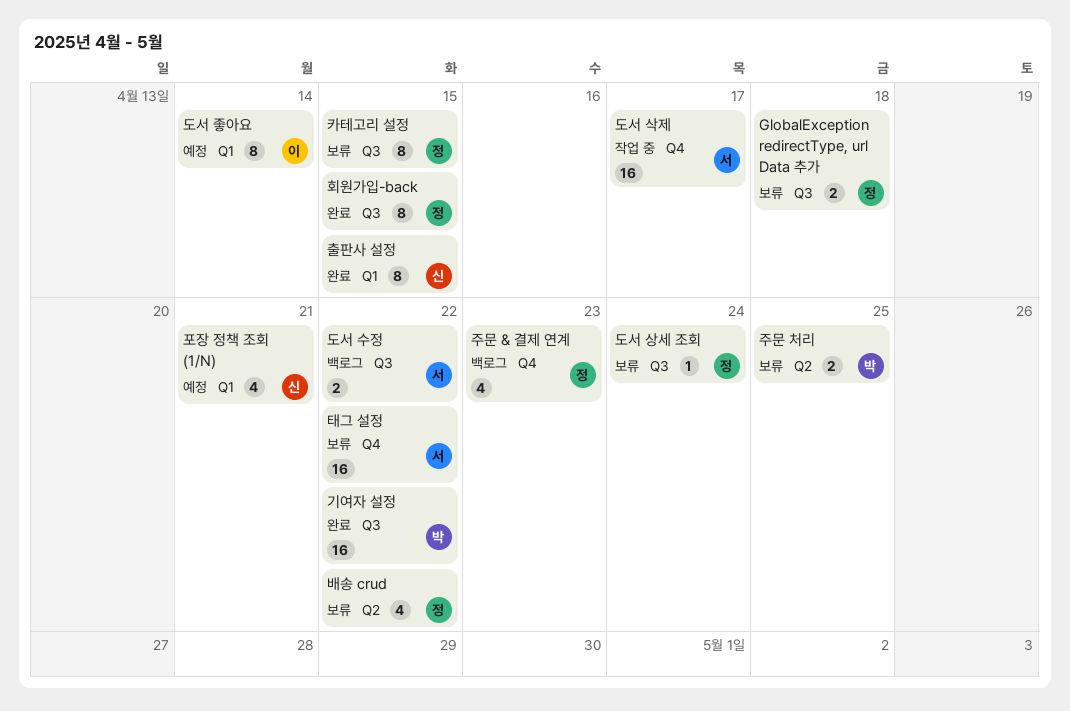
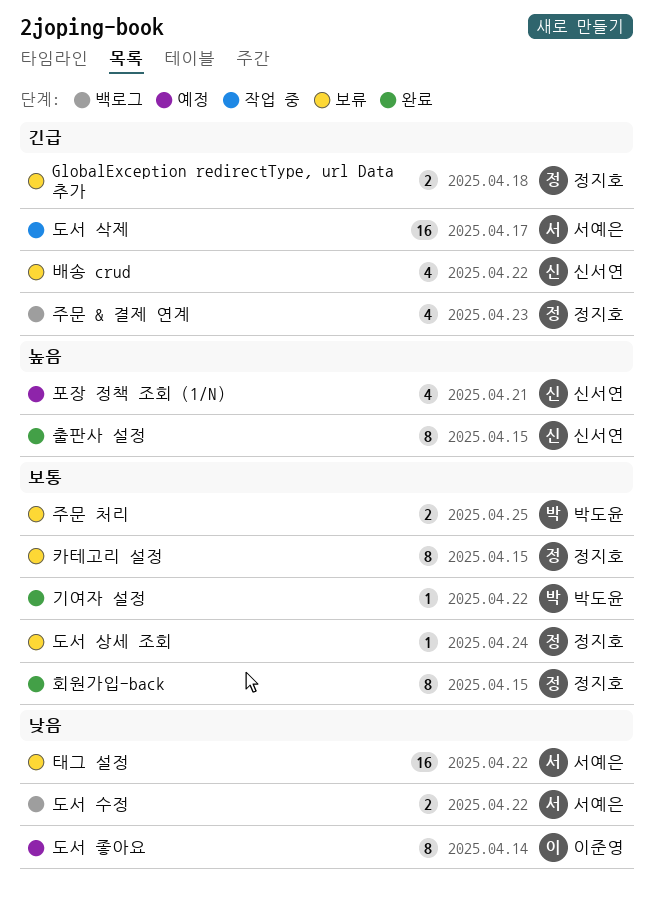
기여자 설정, estimate: 16 -> 1
배송 crud, owner: 정지호 -> 신서연

